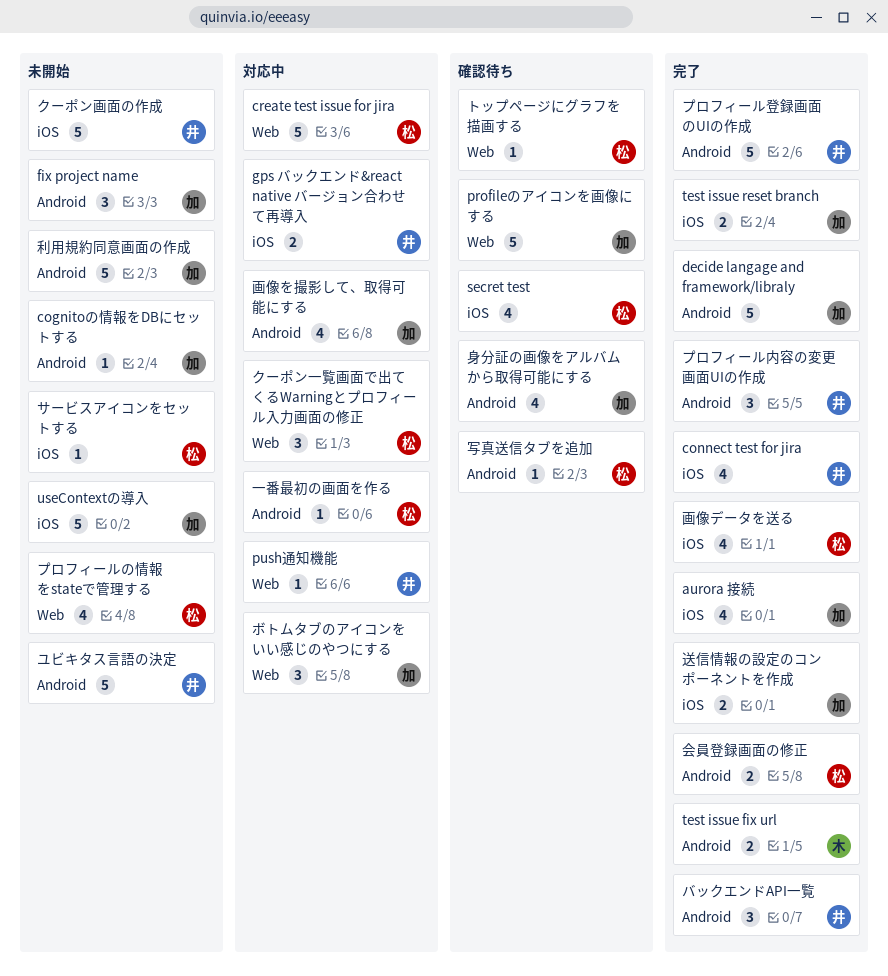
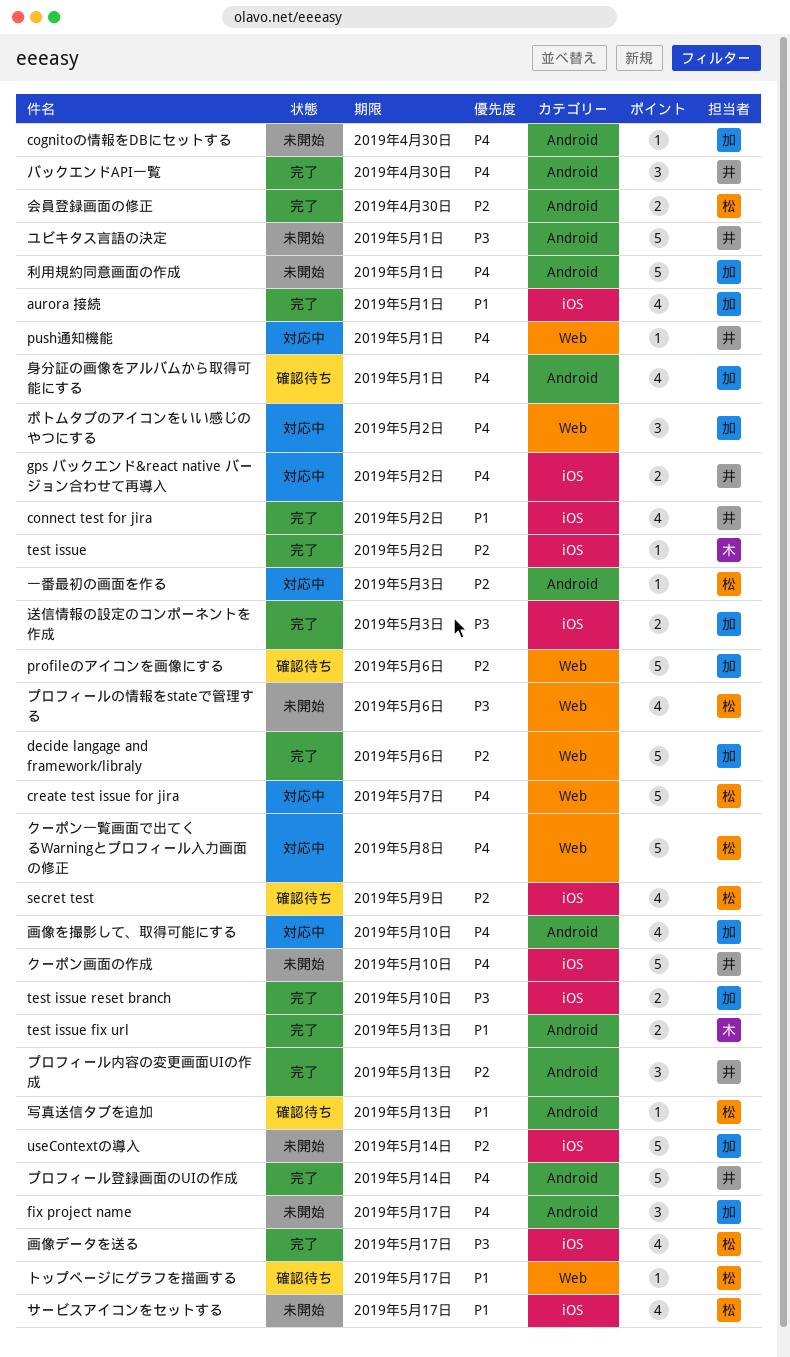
decide langage and framework/libraly, label: Android -> Web
test issue: none -> present
クーポン一覧画面で出てくるWarningとプロフィール入力画面の修正, estimate: 3 -> 5
サービスアイコンをセットする, estimate: 1 -> 4

